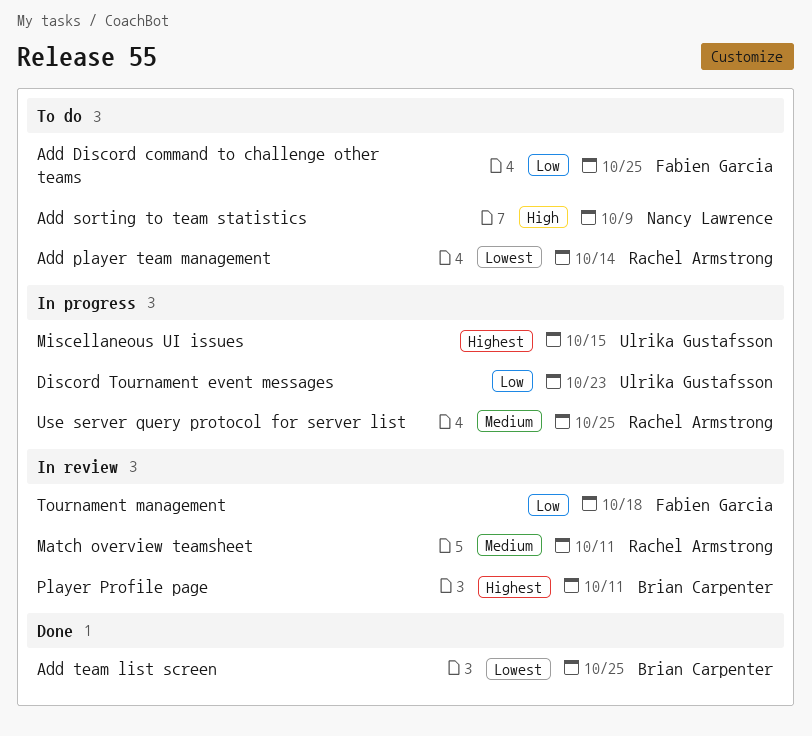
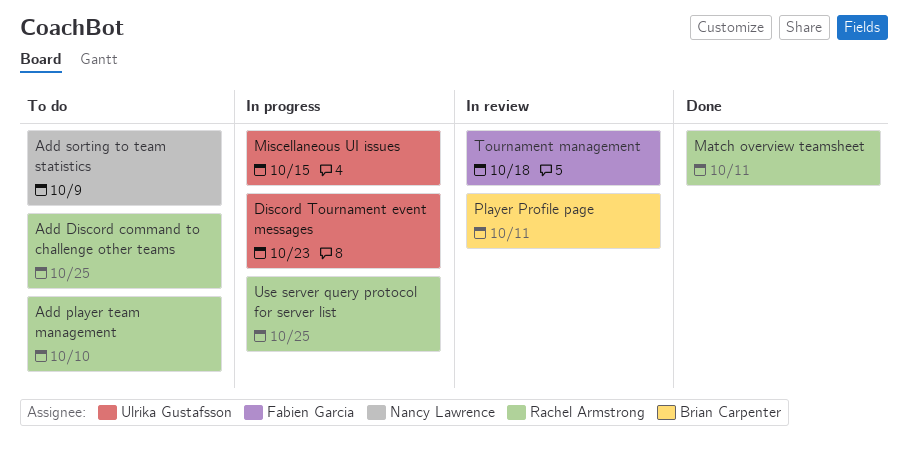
Add Discord command to challenge other teams, owner: Fabien Garcia -> Rachel Armstrong
Add player team management, due: Oct 14 -> Oct 10
Add team list screen: present -> none
Match overview teamsheet, status: In review -> Done

